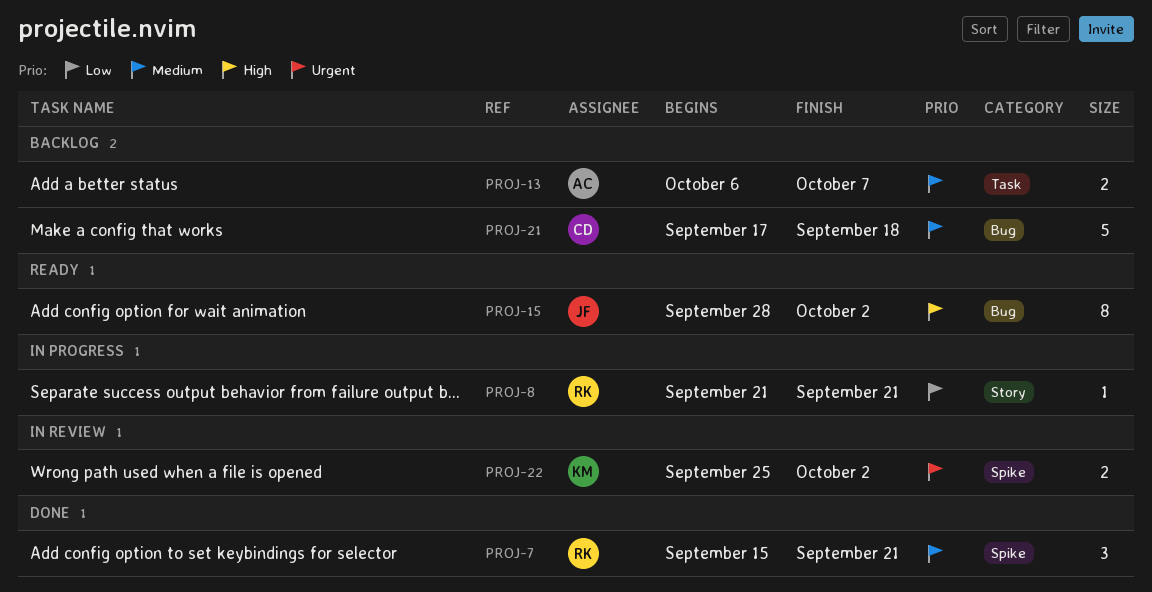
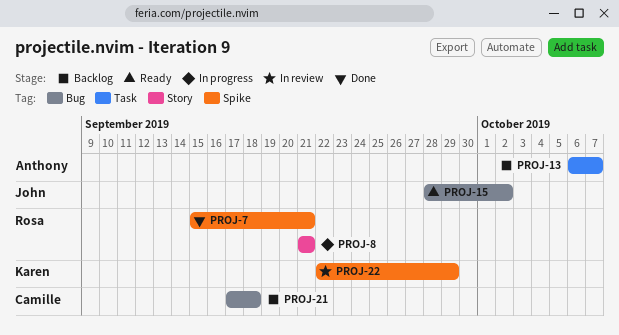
PROJ-22, start: Sep 25 -> Sep 22
PROJ-22, due: Oct 2 -> Sep 29

